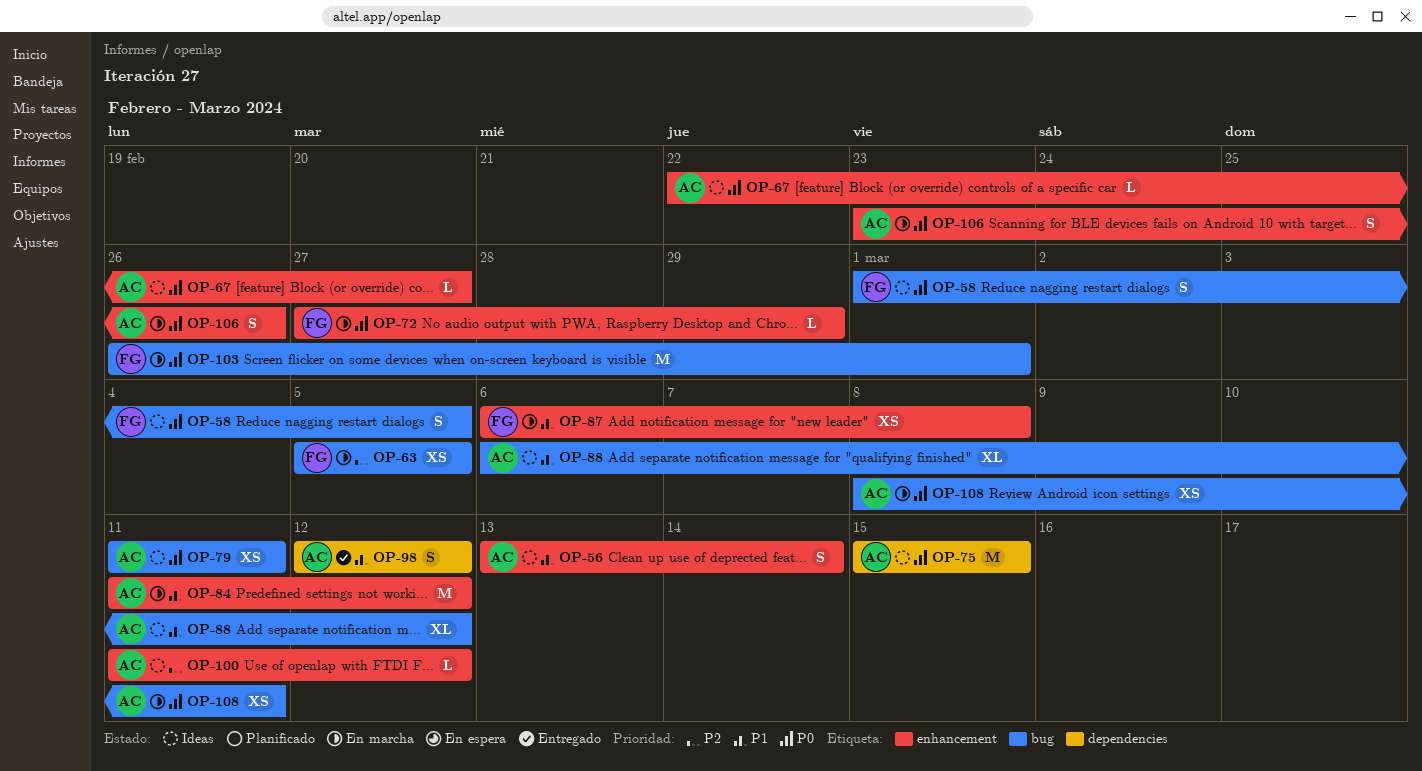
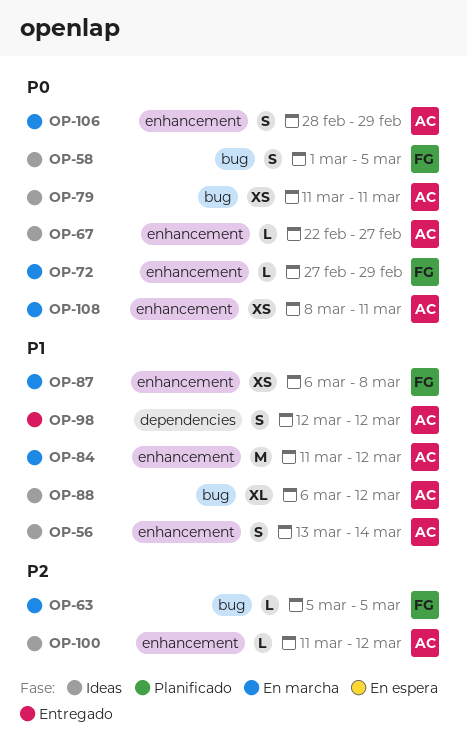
OP-63, estimate: XS -> L
OP-75: present -> none
OP-103: present -> none
OP-106, start: Feb 23 -> Feb 28
OP-106, due: Feb 26 -> Feb 29
OP-108, label: bug -> enhancement

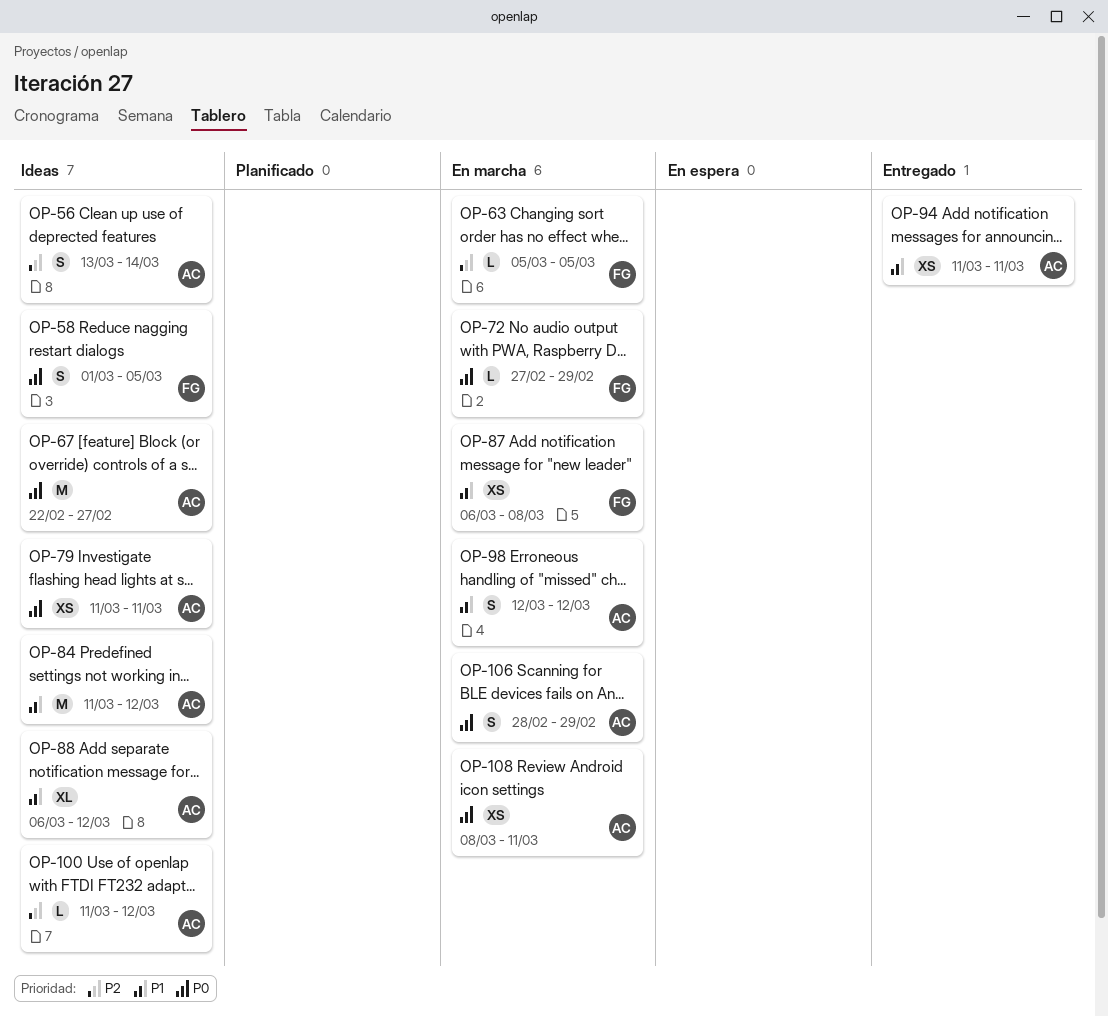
OP-56, priority: P1 -> P2
OP-67, estimate: L -> M
OP-84, status: En marcha -> Ideas
OP-94: none -> present
OP-98, status: Entregado -> En marcha

